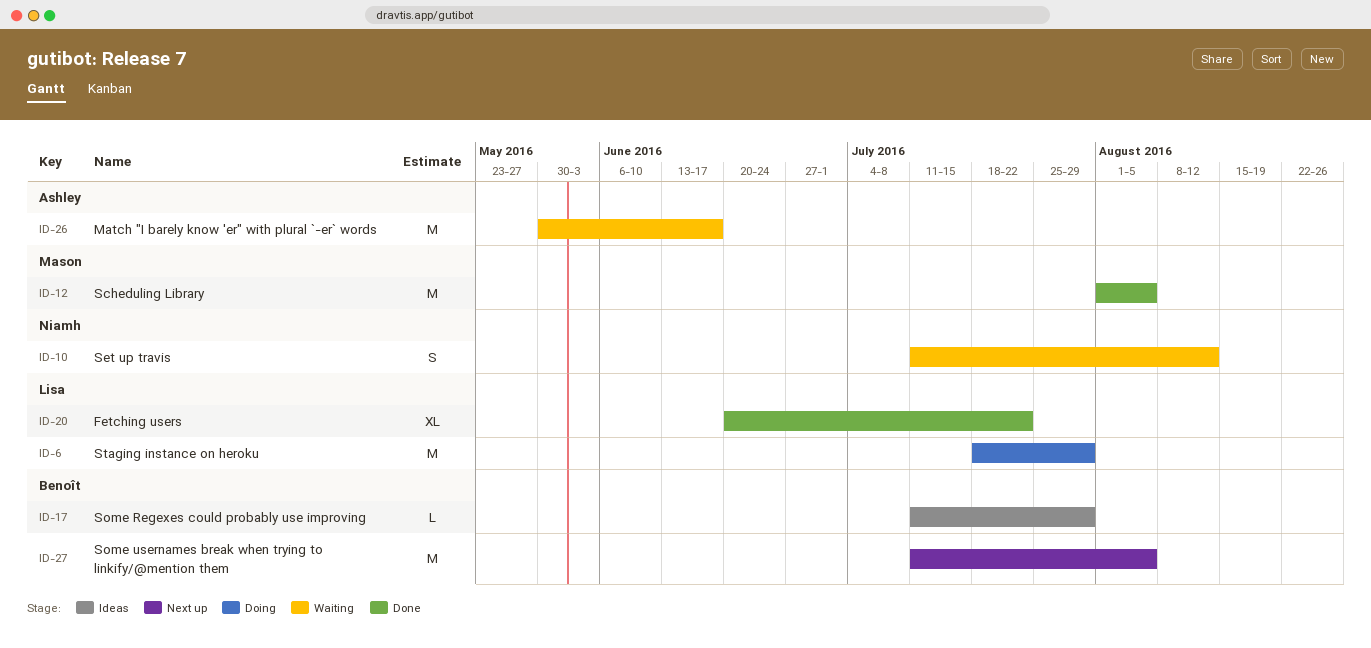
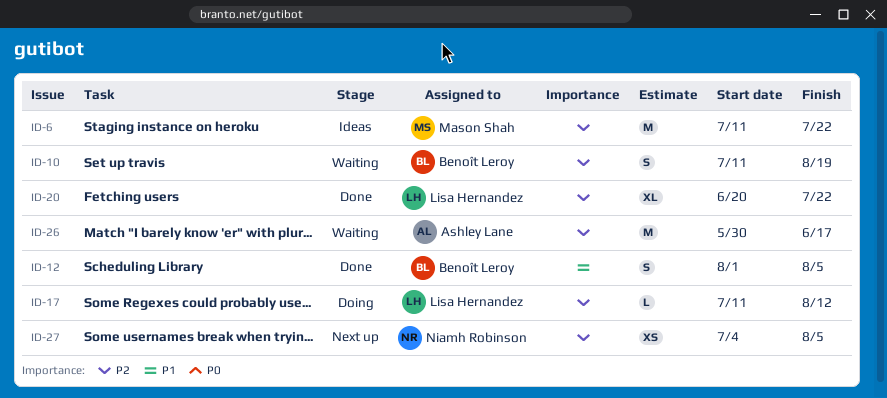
ID-6, status: Doing -> Ideas
ID-6, owner: Lisa Hernandez -> Mason Shah
ID-6, start: Jul 18 -> Jul 11
ID-6, due: Jul 29 -> Jul 22
ID-10, owner: Niamh Robinson -> Benoît Leroy
ID-10, due: Aug 12 -> Aug 19
ID-12, owner: Mason Shah -> Benoît Leroy
ID-12, estimate: M -> S
ID-17, status: Ideas -> Doing
ID-17, owner: Benoît Leroy -> Lisa Hernandez
ID-17, due: Jul 29 -> Aug 12
ID-27, owner: Benoît Leroy -> Niamh Robinson
ID-27, estimate: M -> XS
ID-27, start: Jul 11 -> Jul 4

